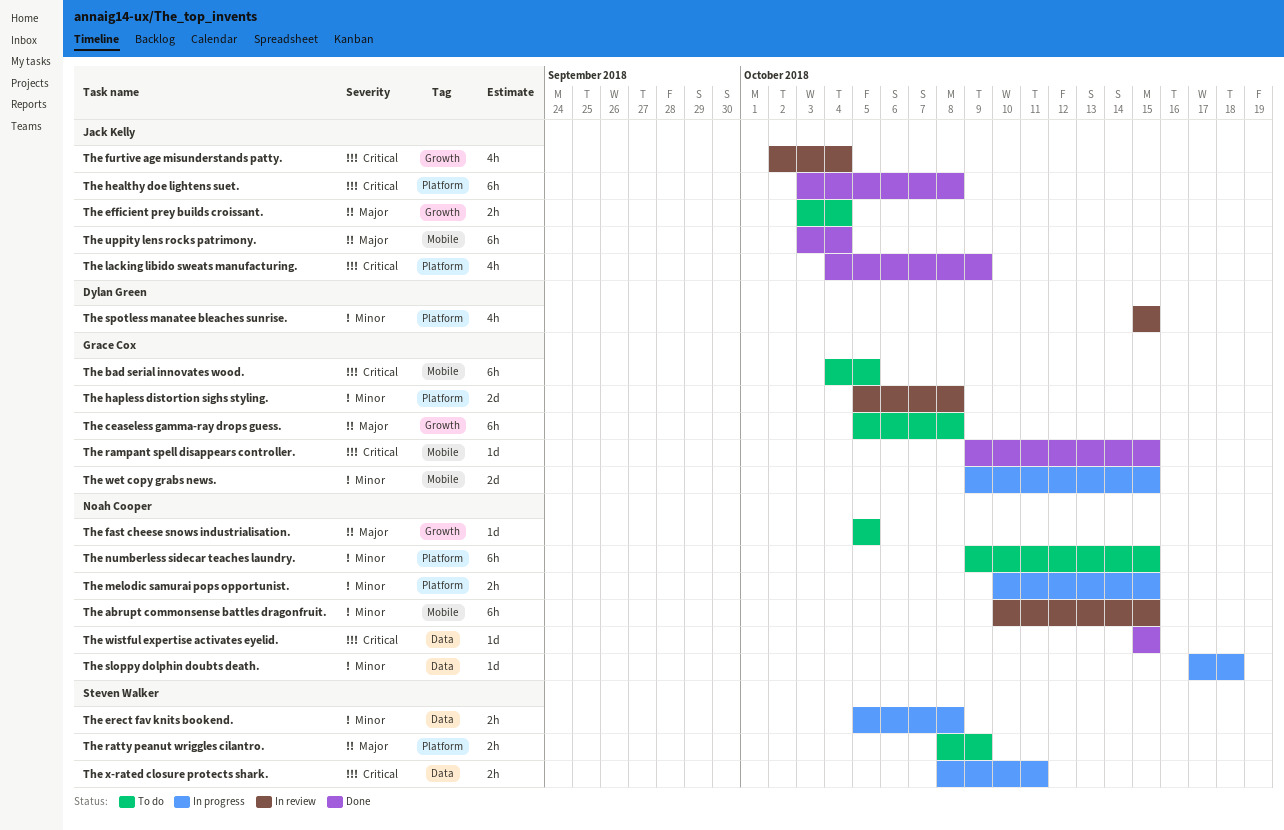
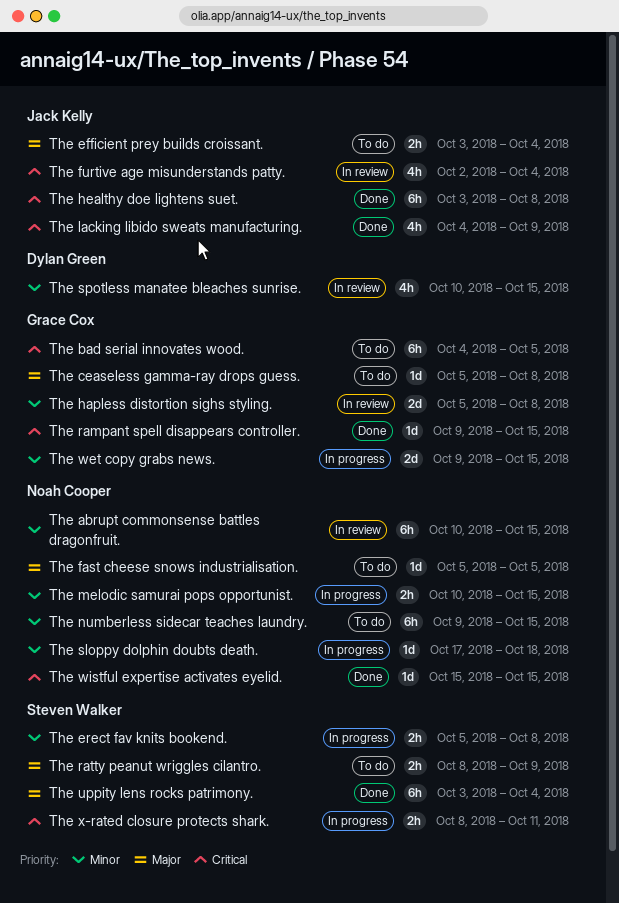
The ceaseless gamma-ray drops guess., estimate: 6h -> 1d
The spotless manatee bleaches sunrise., start: Oct 15 -> Oct 10
The uppity lens rocks patrimony., owner: Jack Kelly -> Steven Walker

